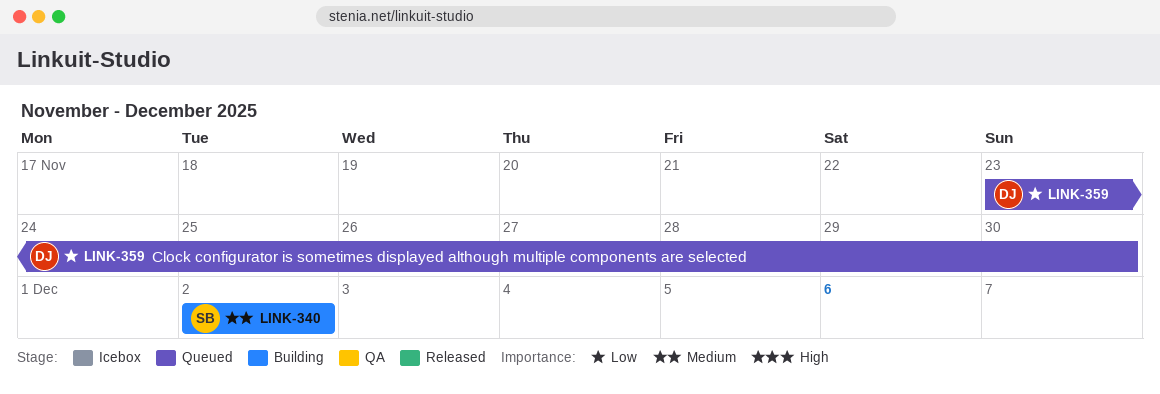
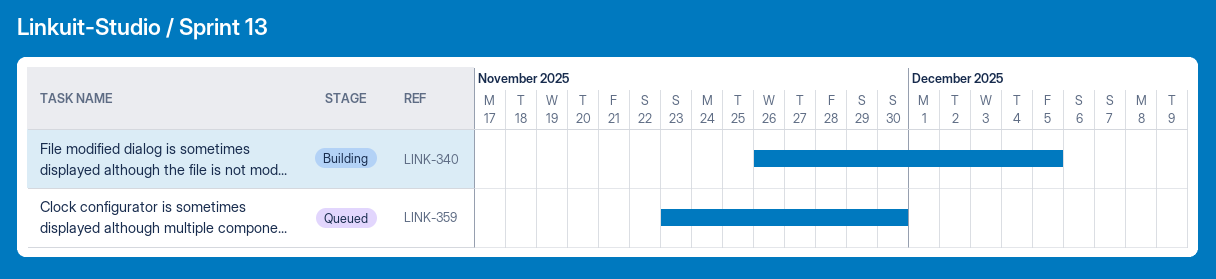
LINK-340, start: Dec 2 -> Nov 26
LINK-340, due: Dec 2 -> Dec 5

